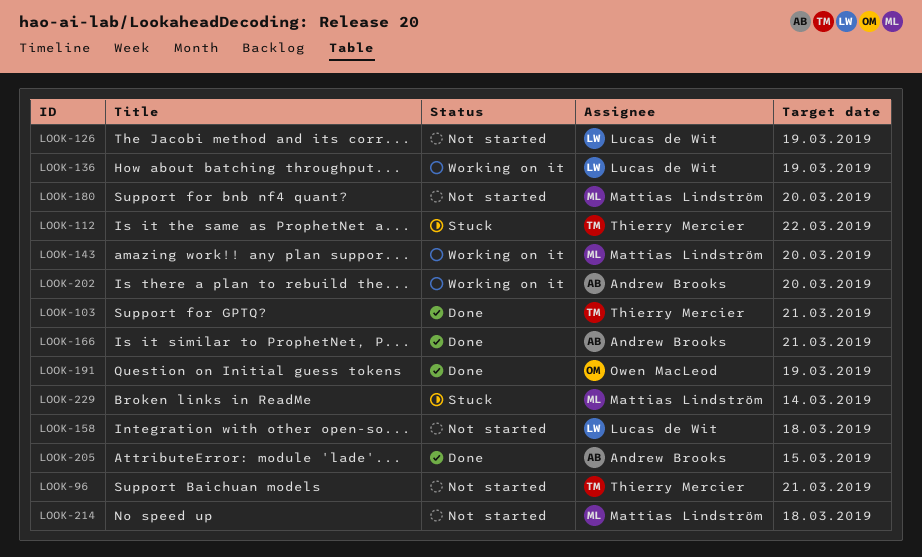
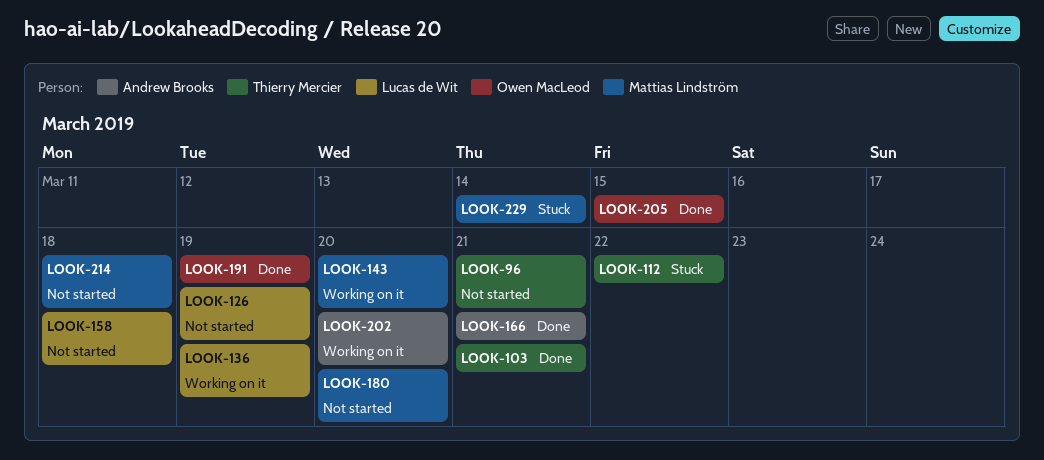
LOOK-205, owner: Andrew Brooks -> Owen MacLeod

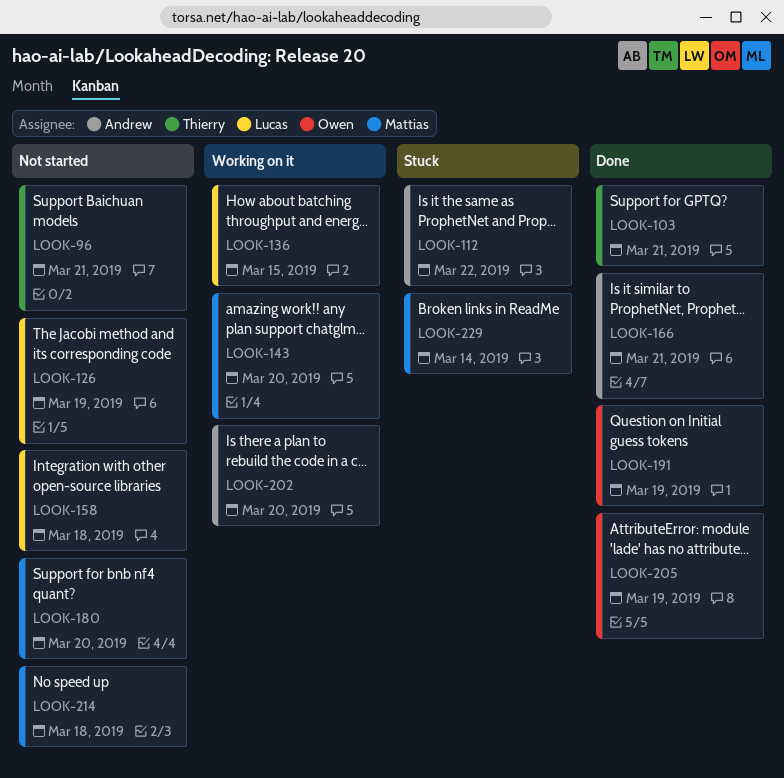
LOOK-112, owner: Thierry Mercier -> Andrew Brooks
LOOK-136, due: Mar 19 -> Mar 15
LOOK-205, due: Mar 15 -> Mar 19

